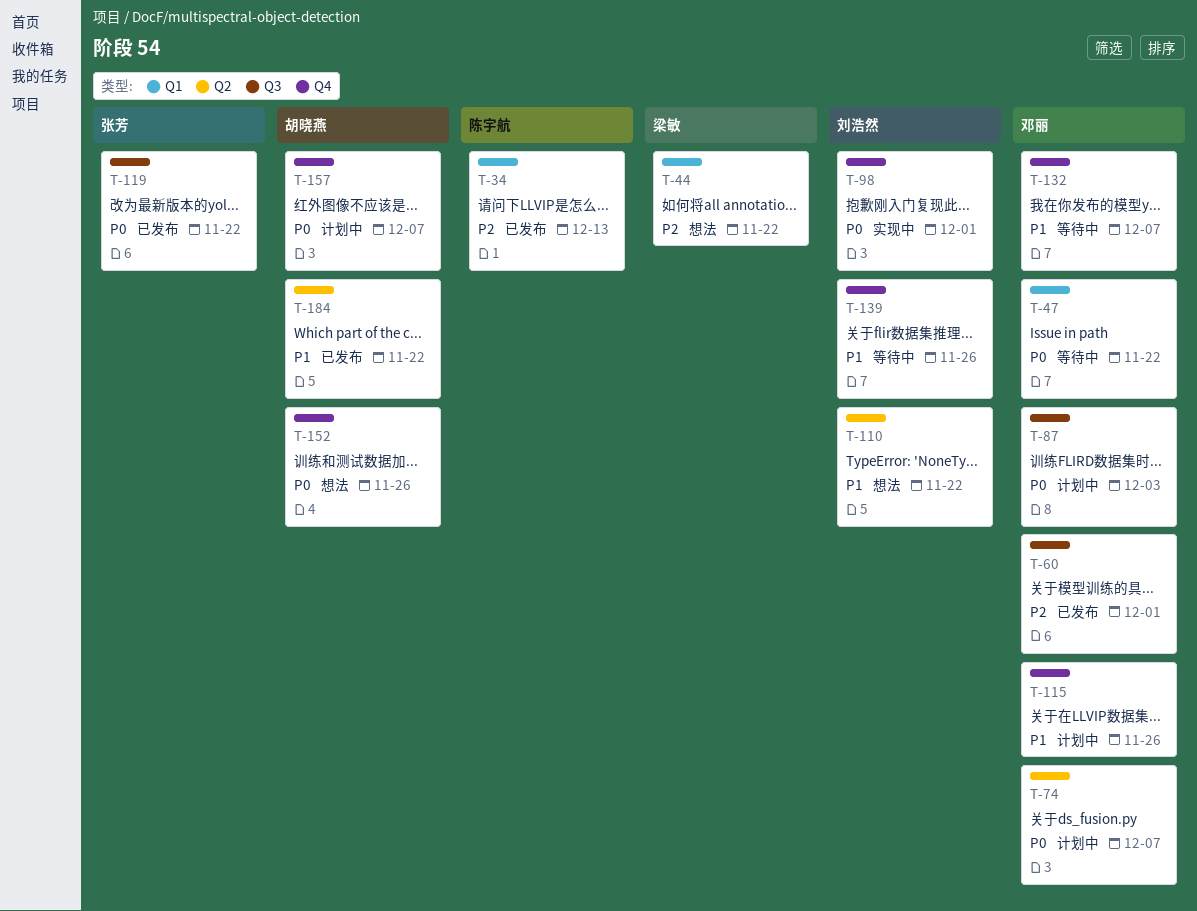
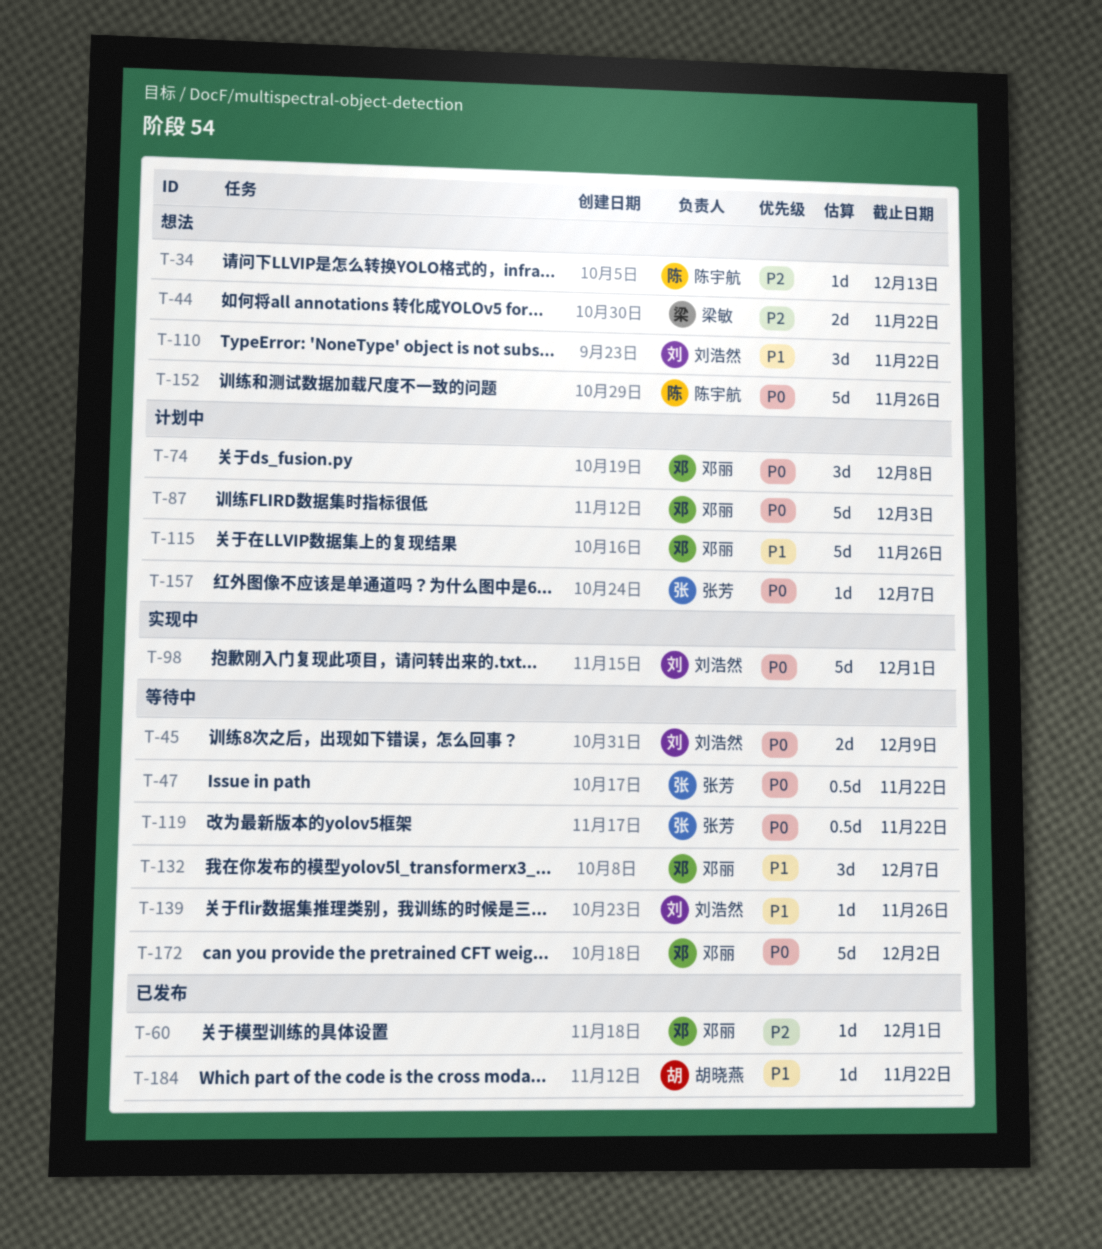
T-34, status: 已发布 -> 想法
T-45: none -> present
T-47, owner: 邓丽 -> 张芳
T-74, due: Dec 7 -> Dec 8
T-119, status: 已发布 -> 等待中
T-152, owner: 胡晓燕 -> 陈宇航
T-157, owner: 胡晓燕 -> 张芳
T-172: none -> present

